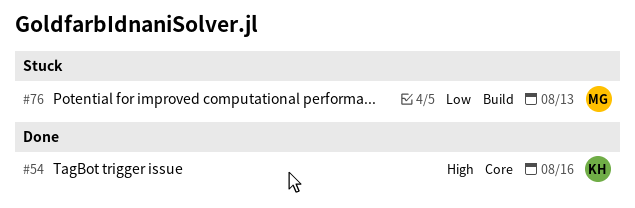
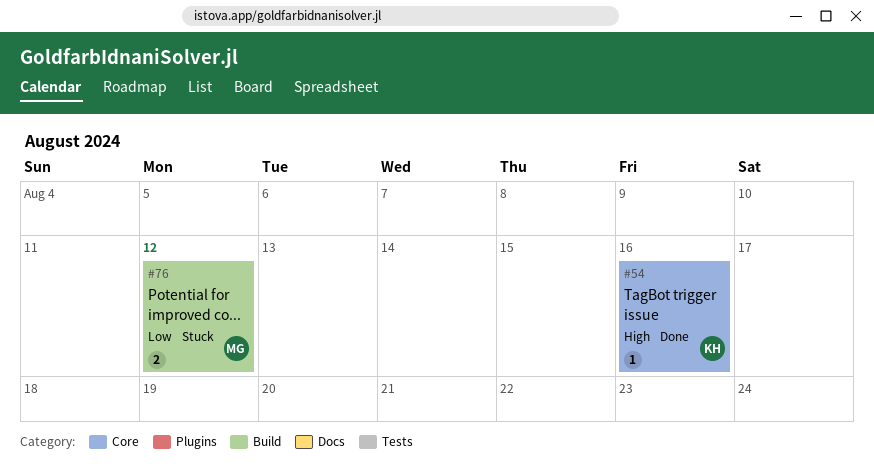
#76, due: Aug 13 -> Aug 12

